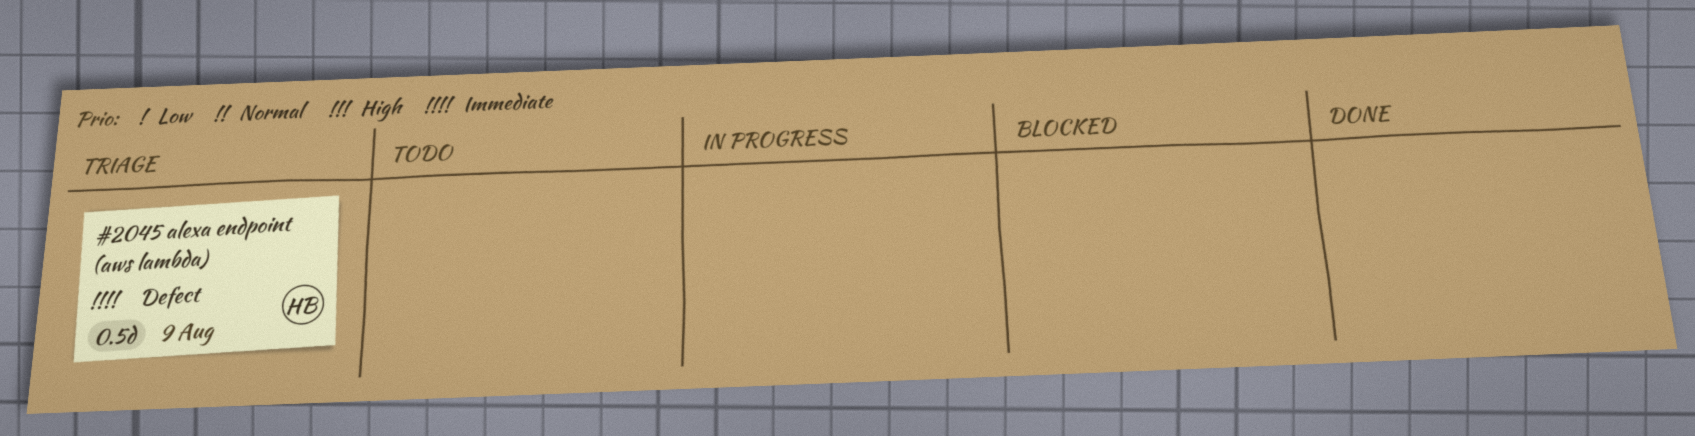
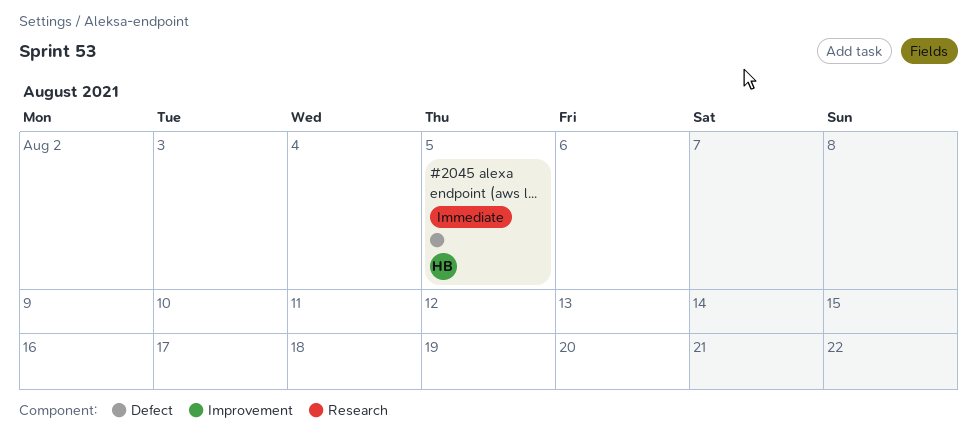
#2045, due: Aug 9 -> Aug 5

